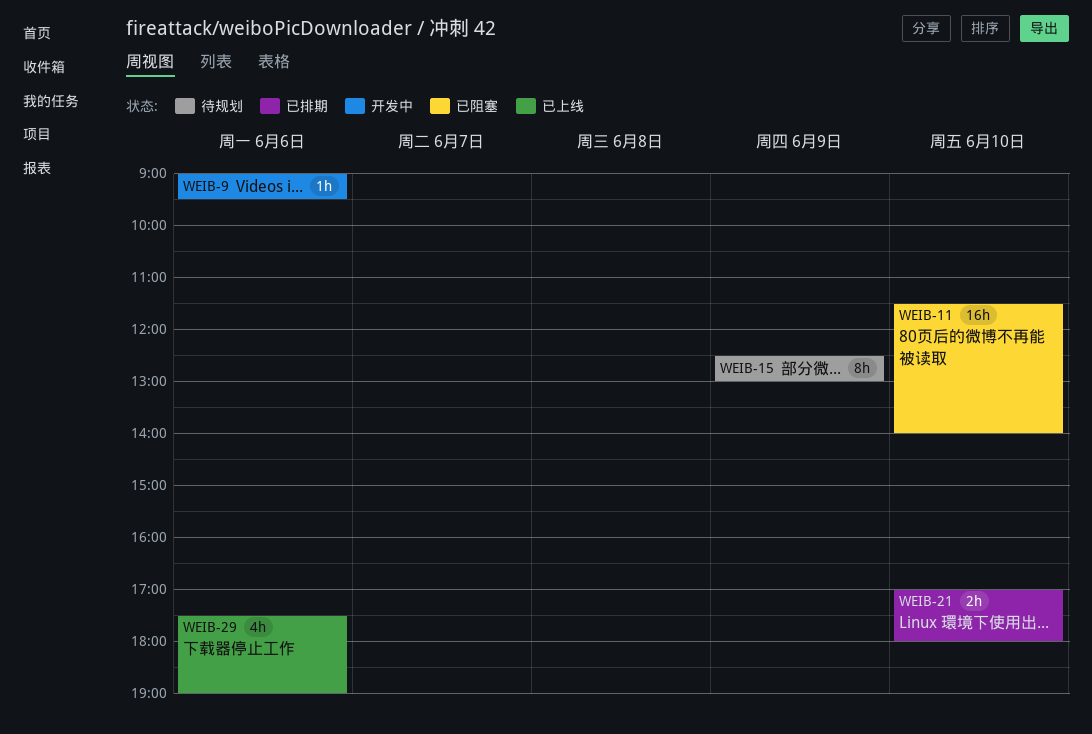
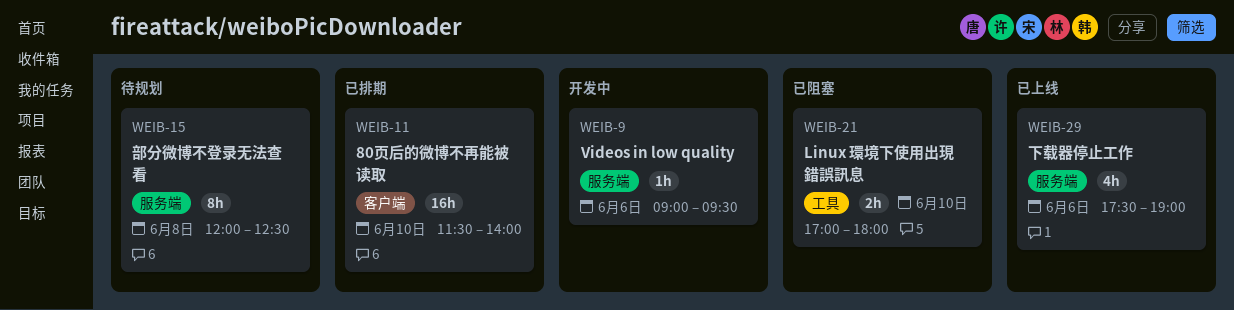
WEIB-11, status: 已阻塞 -> 已排期
WEIB-15, day: Jun 9 -> Jun 8
WEIB-15, begins: 12:30 -> 12:00
WEIB-15, ends: 13:00 -> 12:30
WEIB-21, status: 已排期 -> 已阻塞

